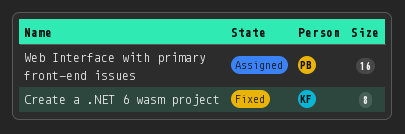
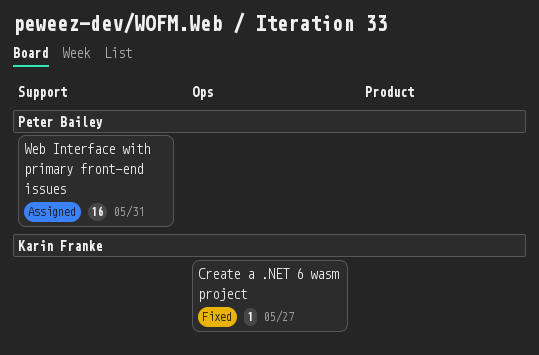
Create a .NET 6 wasm project, estimate: 8 -> 1

